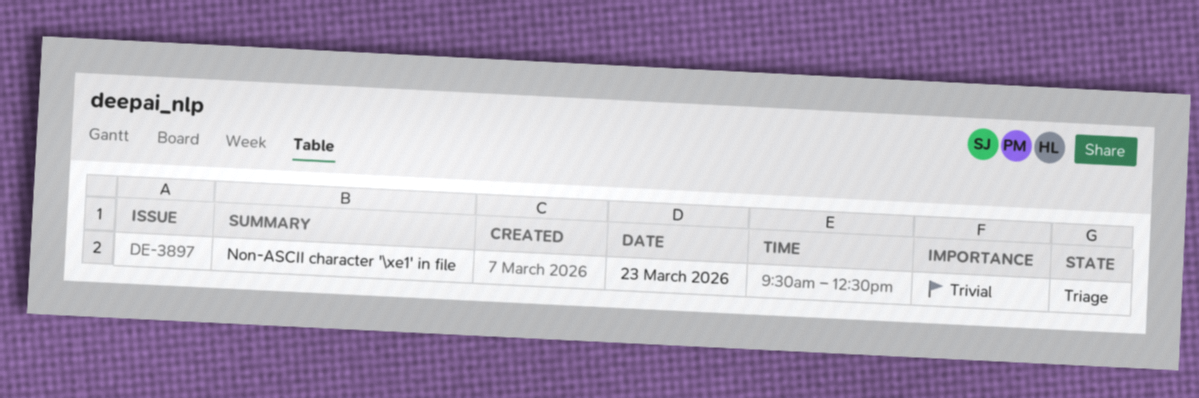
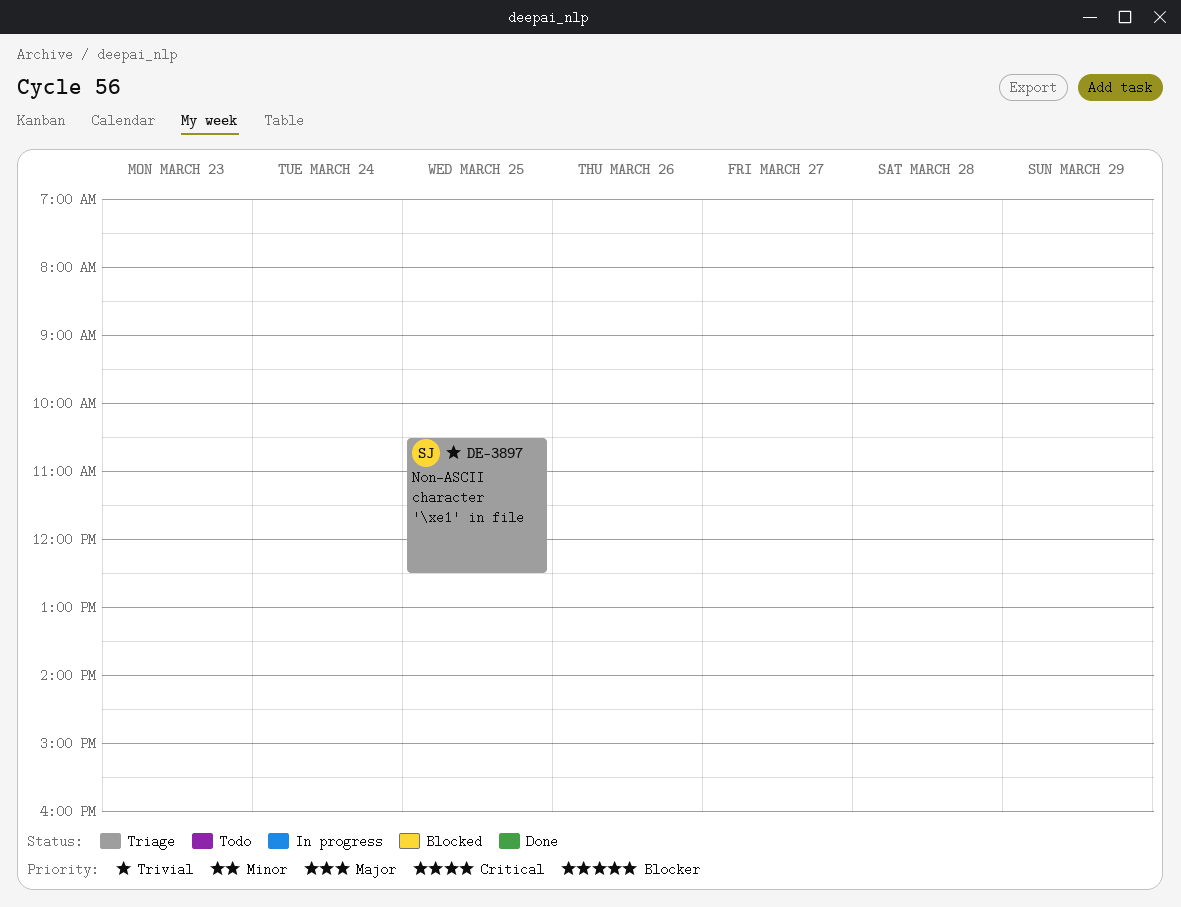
DE-3897, day: Mar 23 -> Mar 25
DE-3897, begins: 09:30 -> 10:30

